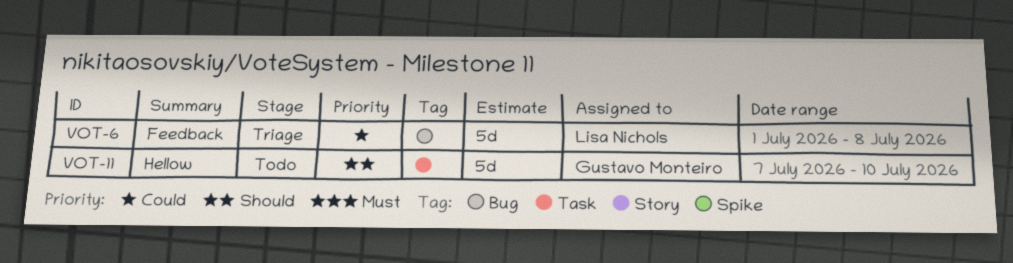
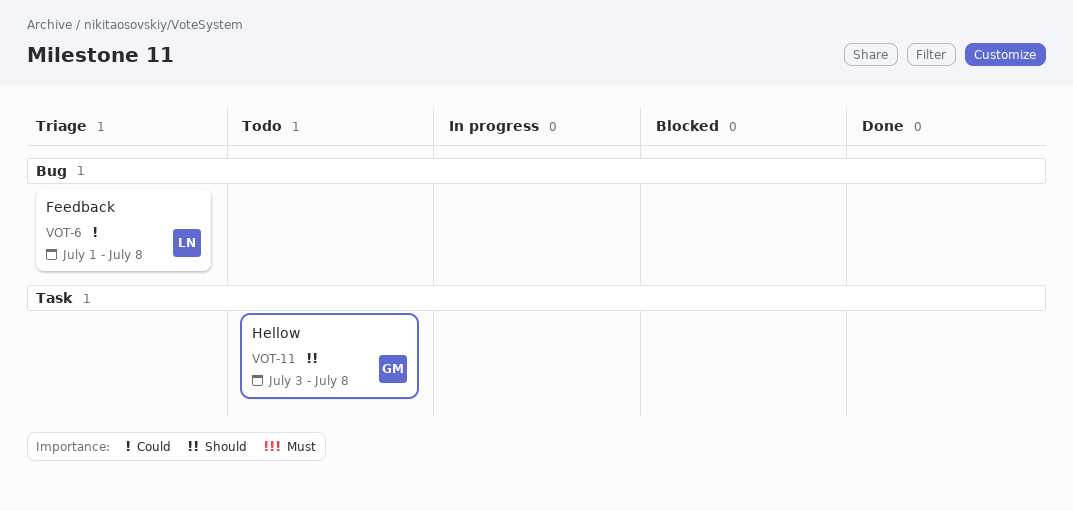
VOT-11, start: Jul 7 -> Jul 3
VOT-11, due: Jul 10 -> Jul 8

